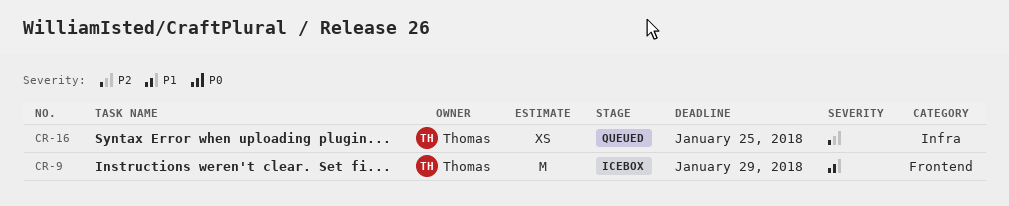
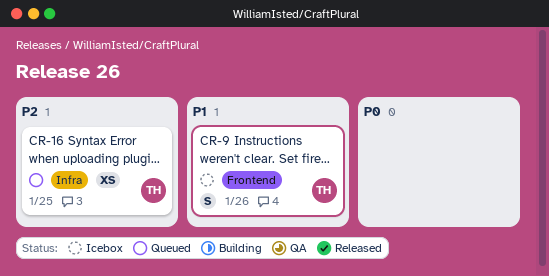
CR-9, estimate: M -> S
CR-9, due: Jan 29 -> Jan 26

